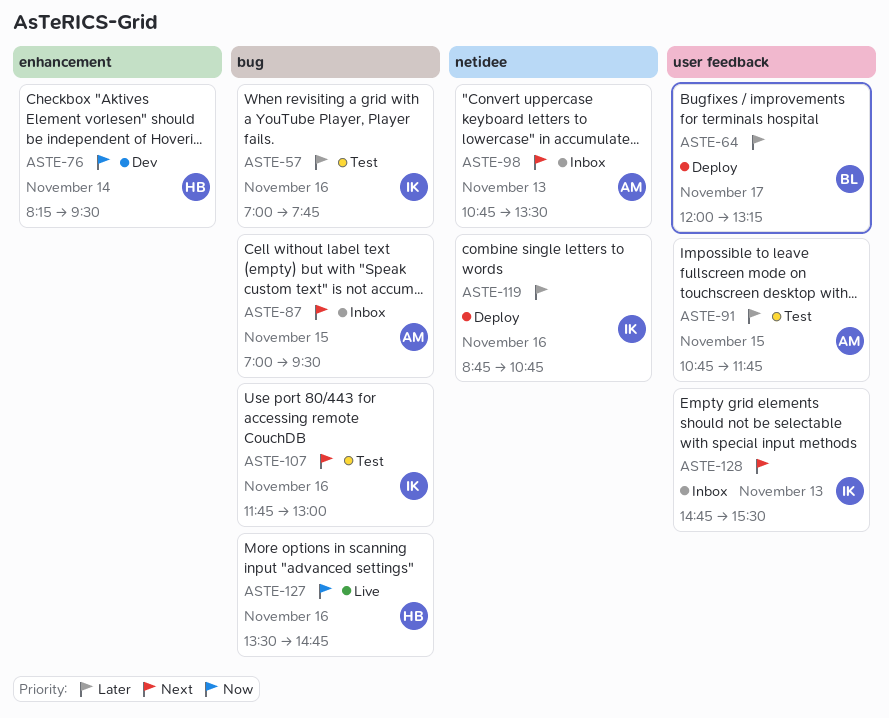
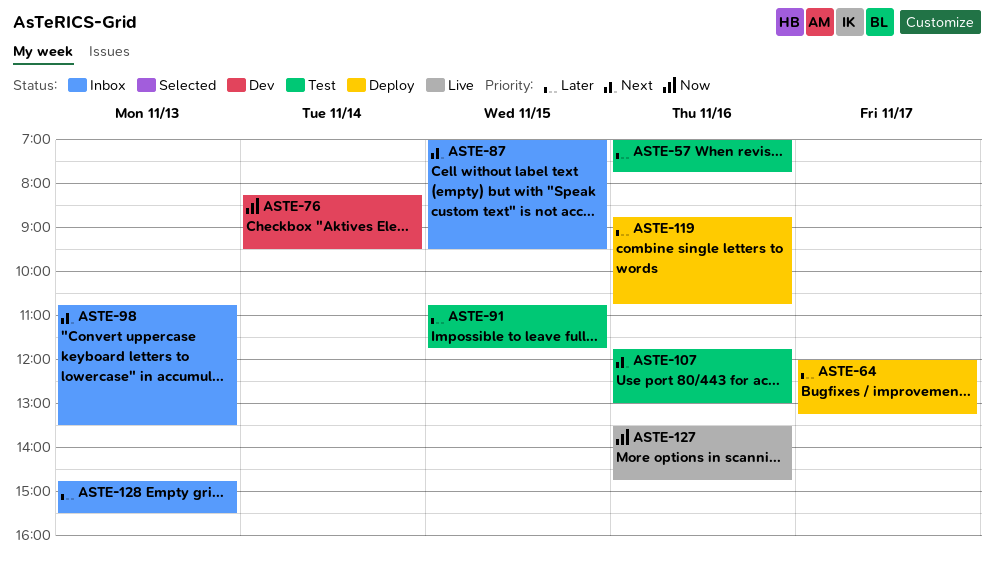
ASTE-128, priority: Next -> Later

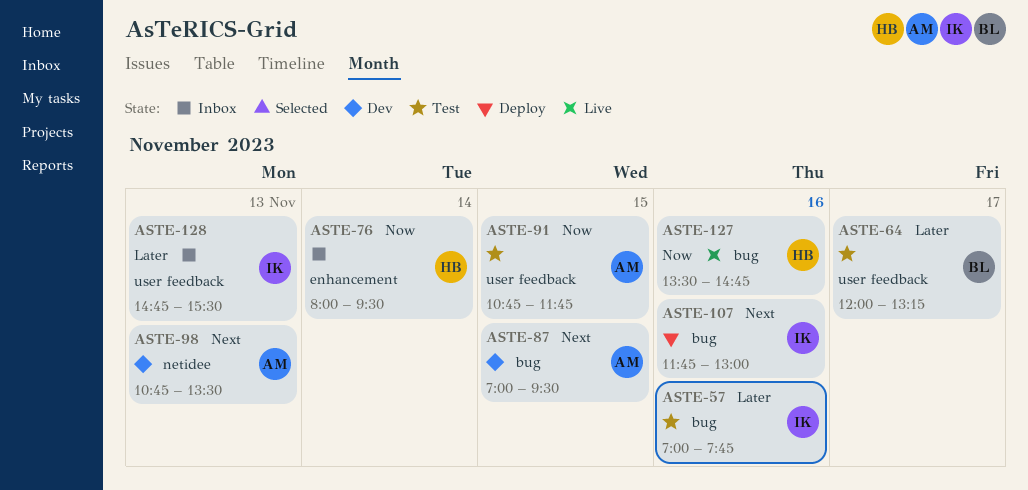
ASTE-64, status: Deploy -> Test
ASTE-76, status: Dev -> Inbox
ASTE-76, begins: 08:15 -> 08:00
ASTE-87, status: Inbox -> Dev
ASTE-91, priority: Later -> Now
ASTE-98, status: Inbox -> Dev
ASTE-107, status: Test -> Deploy
ASTE-119: present -> none

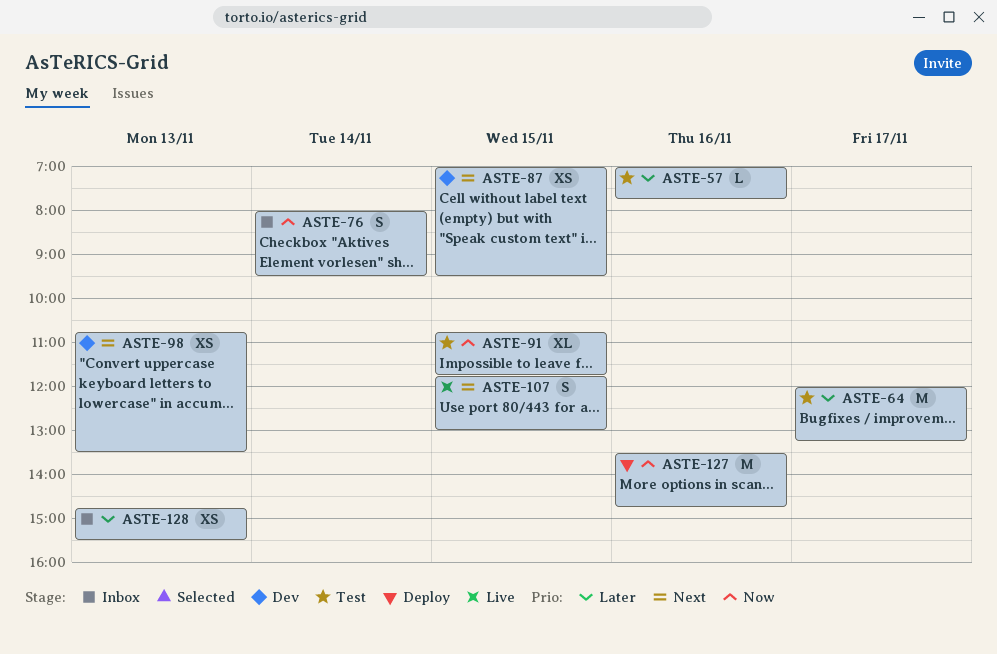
ASTE-107, status: Deploy -> Live
ASTE-107, day: Nov 16 -> Nov 15
ASTE-127, status: Live -> Deploy

